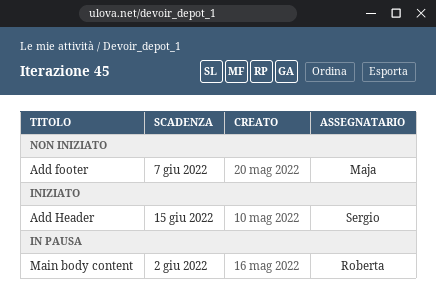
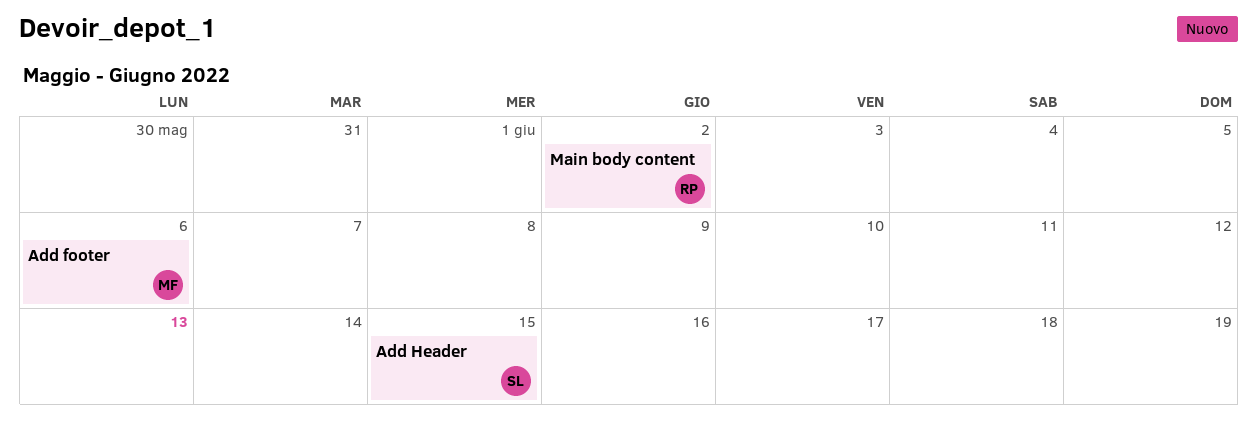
Add footer, due: Jun 7 -> Jun 6

